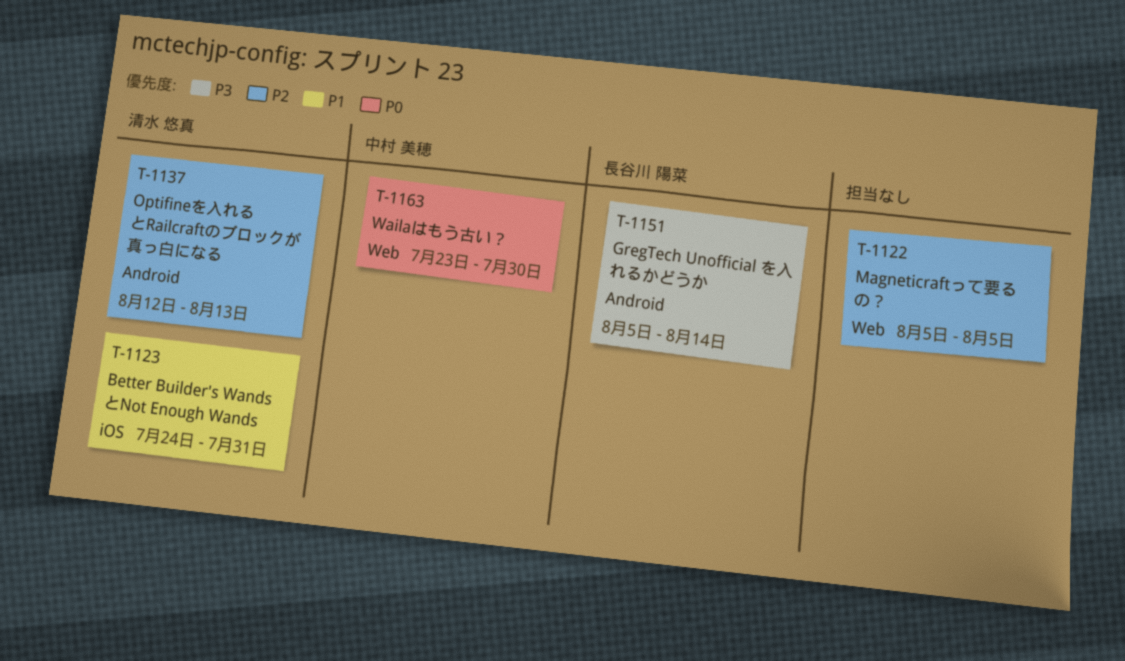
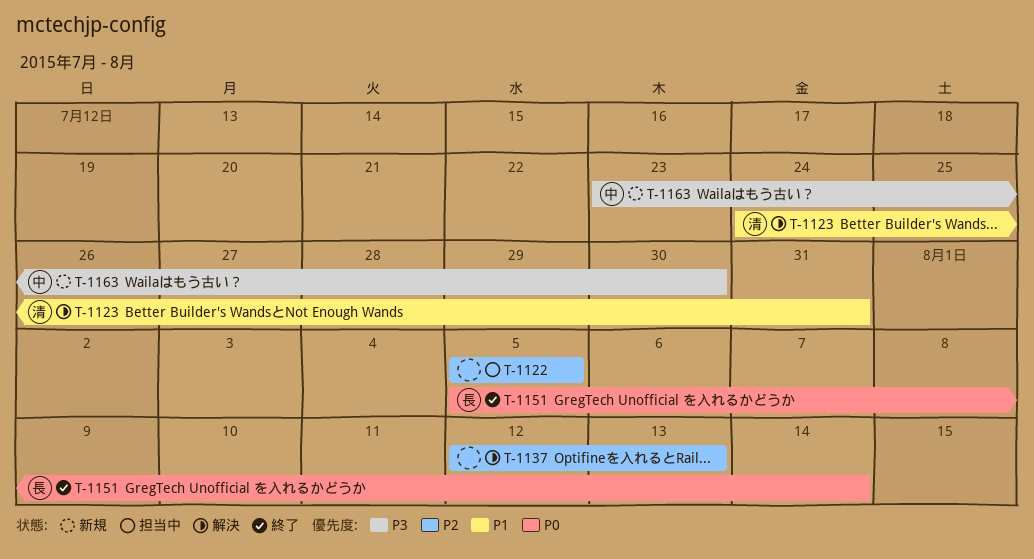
T-1137, owner: 清水 悠真 -> none
T-1151, priority: P3 -> P0
T-1163, priority: P0 -> P3

